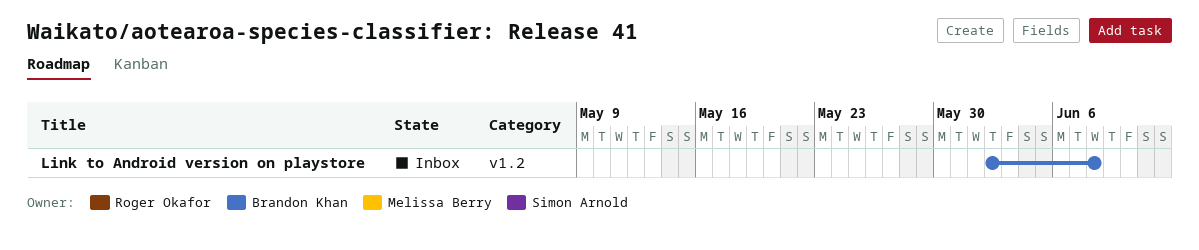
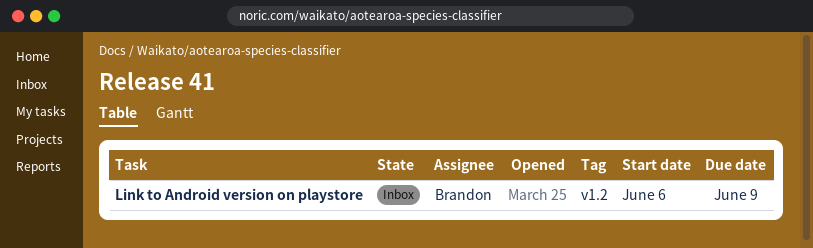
Link to Android version on playstore, start: Jun 2 -> Jun 6
Link to Android version on playstore, due: Jun 8 -> Jun 9

